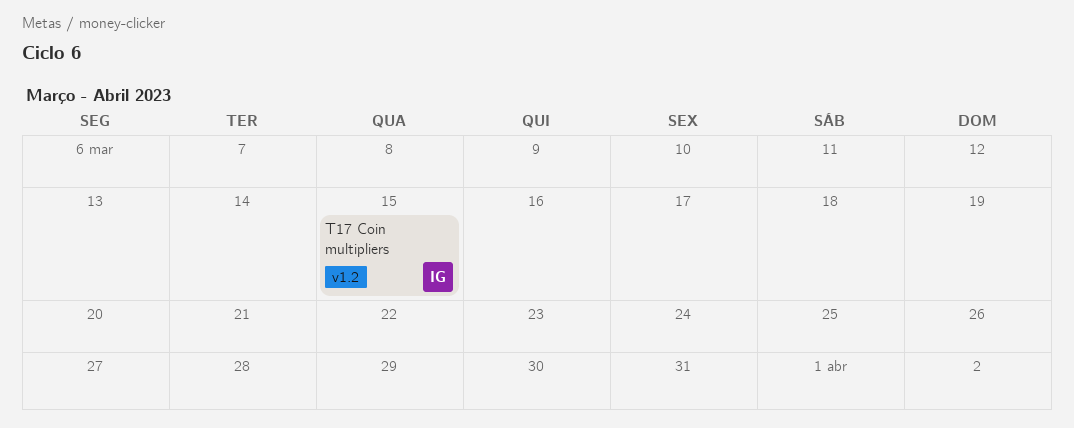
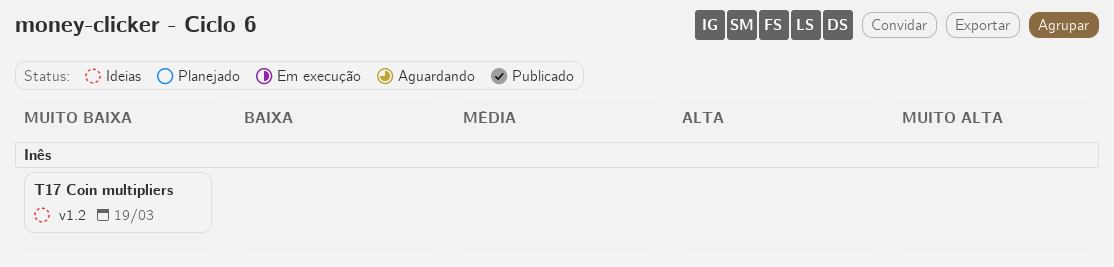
T17, due: Mar 15 -> Mar 19

